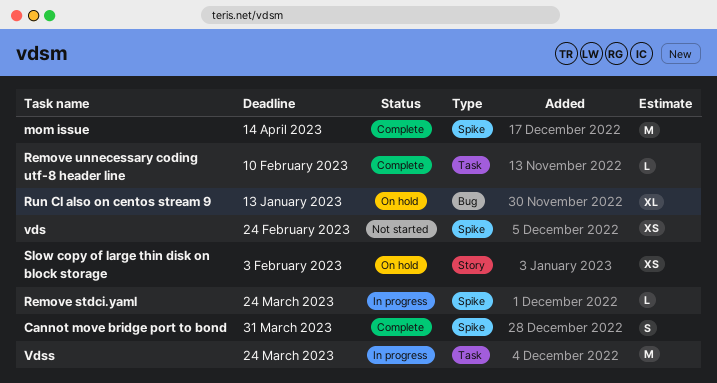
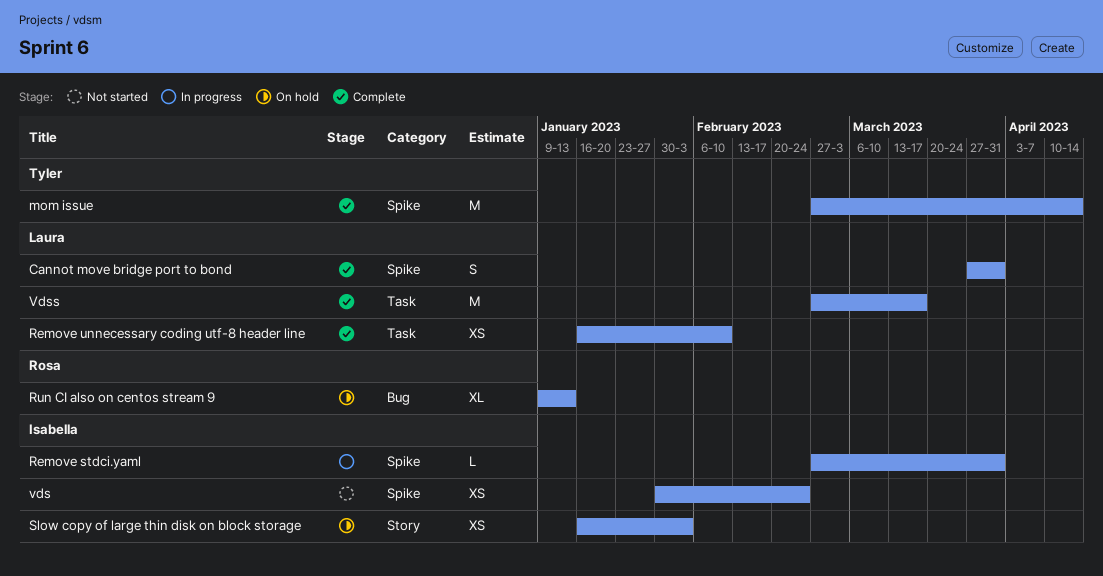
Remove stdci.yaml, due: Mar 24 -> Mar 31
Remove unnecessary coding utf-8 header line, estimate: L -> XS
Vdss, status: In progress -> Complete
Vdss, due: Mar 24 -> Mar 17

